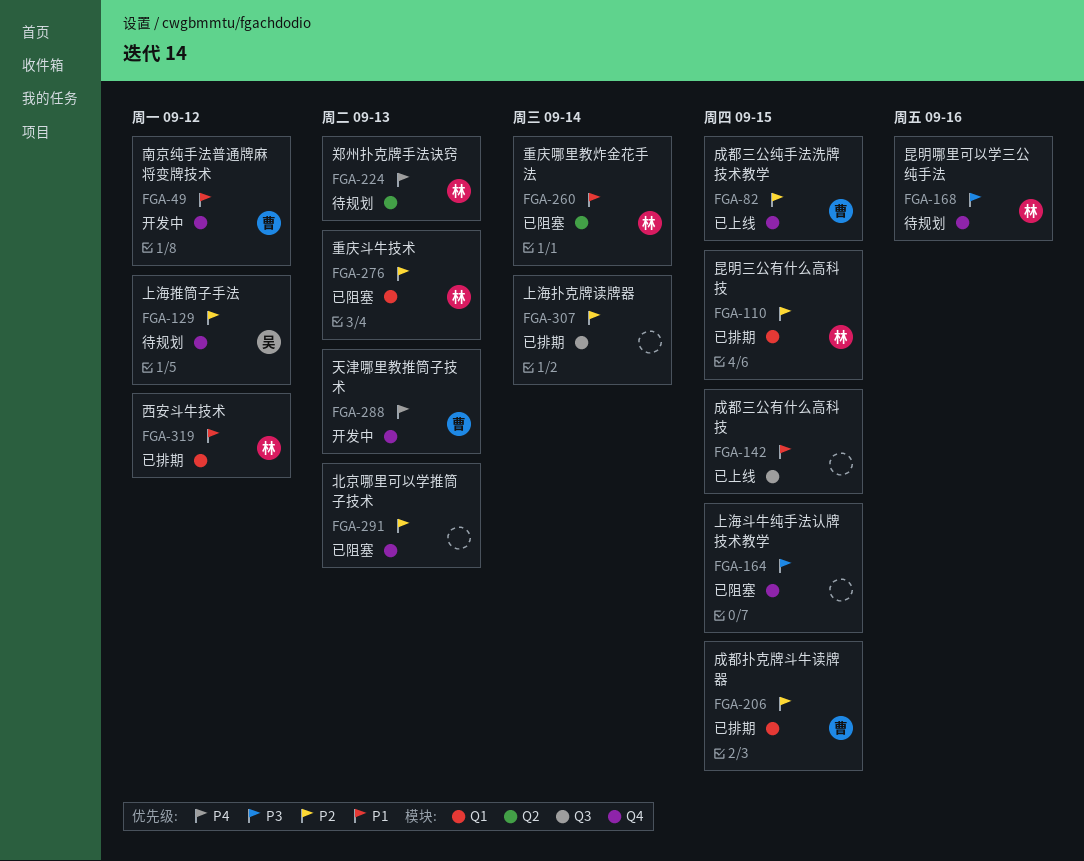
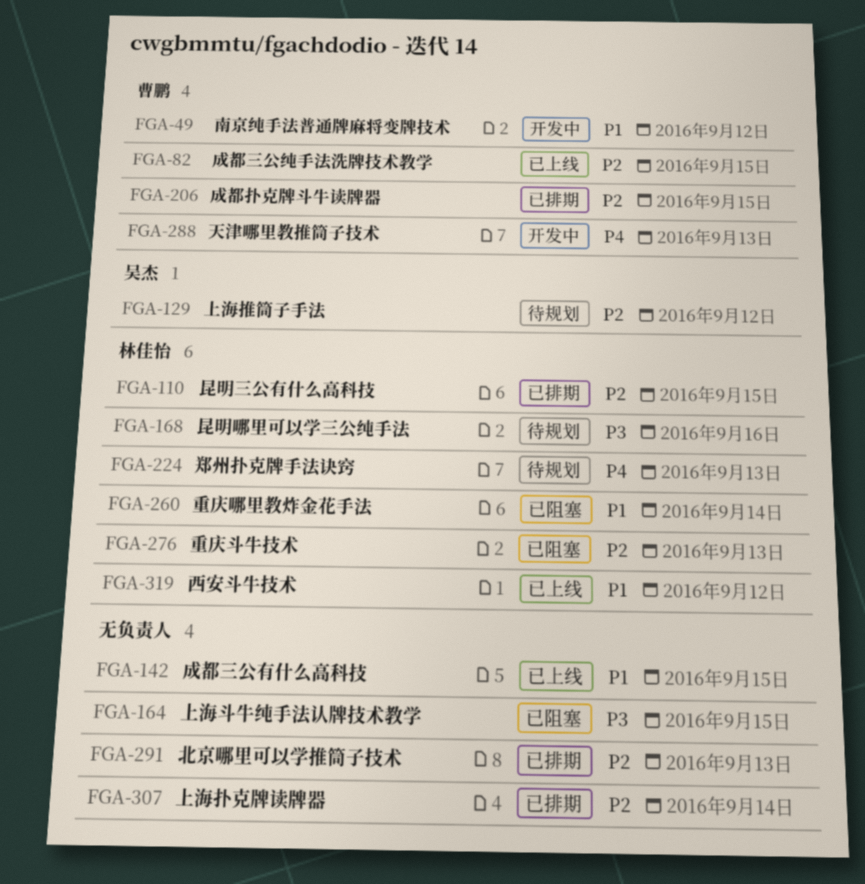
FGA-291, status: 已阻塞 -> 已排期
FGA-319, status: 已排期 -> 已上线

